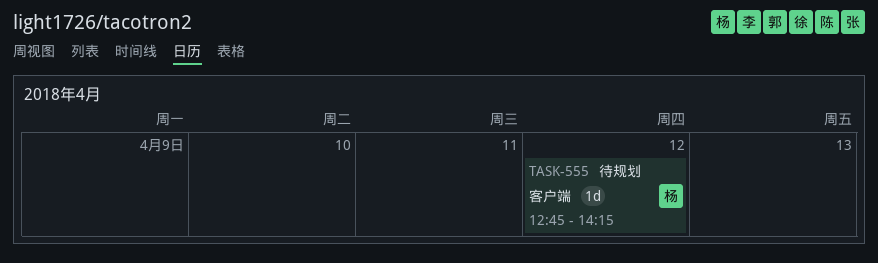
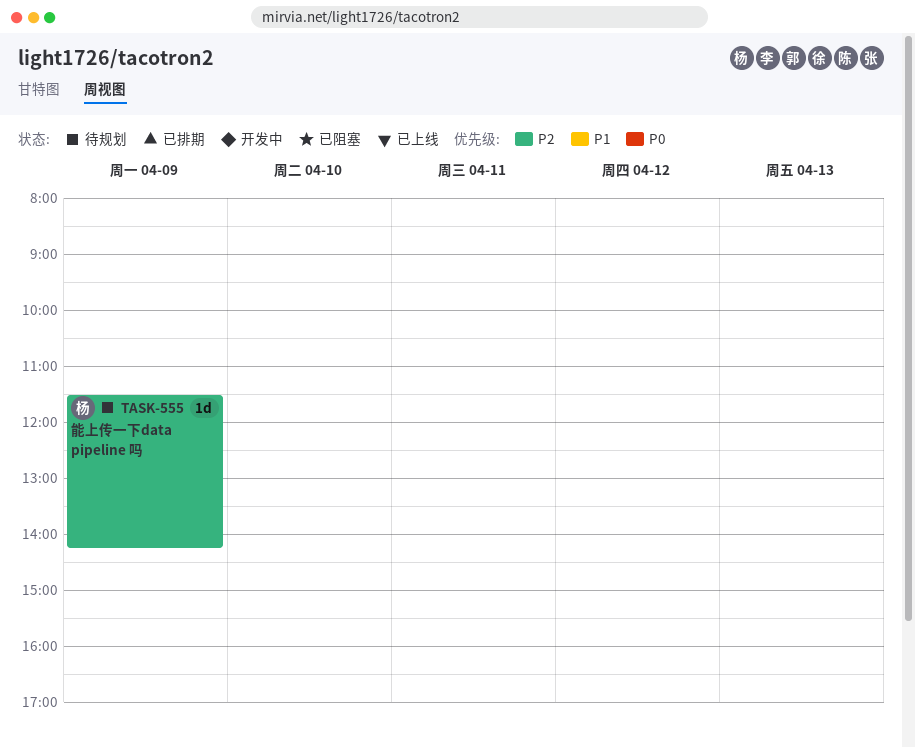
TASK-555, day: Apr 12 -> Apr 9
TASK-555, begins: 12:45 -> 11:30

